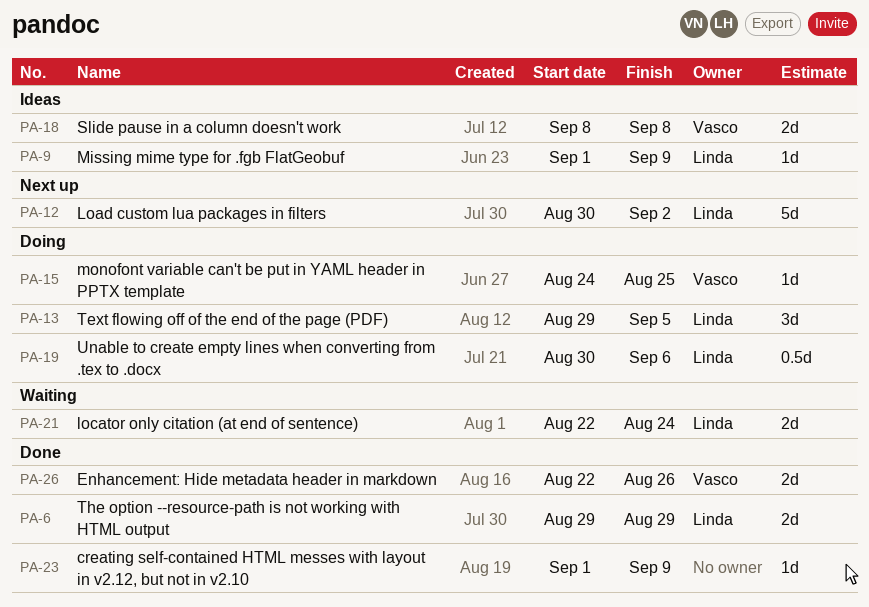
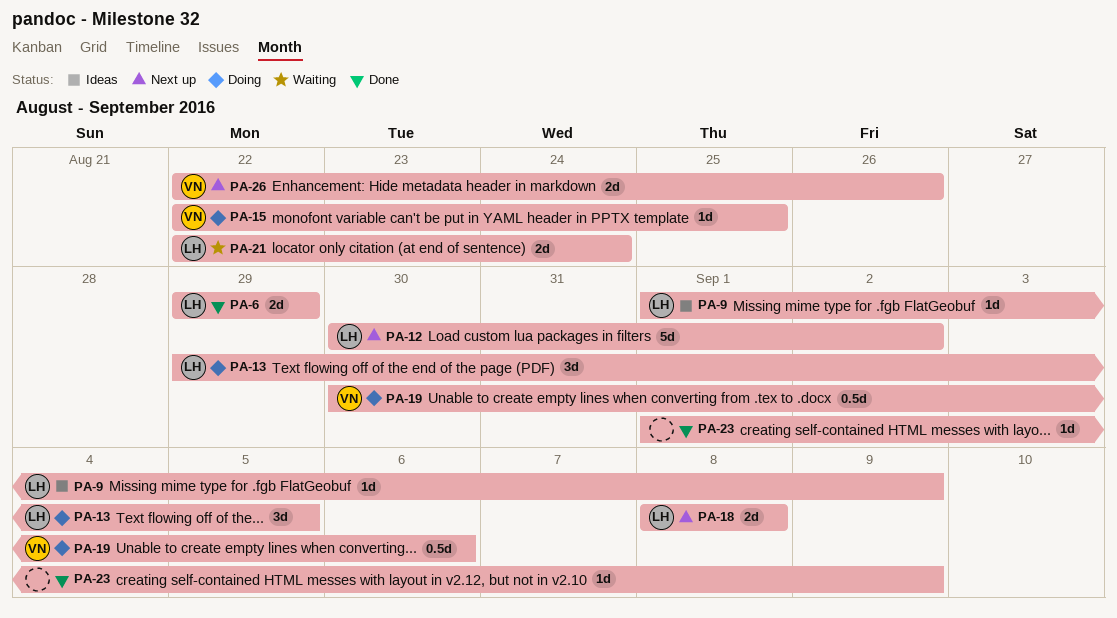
PA-15, start: Aug 24 -> Aug 22
PA-18, status: Ideas -> Next up
PA-18, owner: Vasco -> Linda
PA-19, owner: Linda -> Vasco
PA-26, status: Done -> Next up

